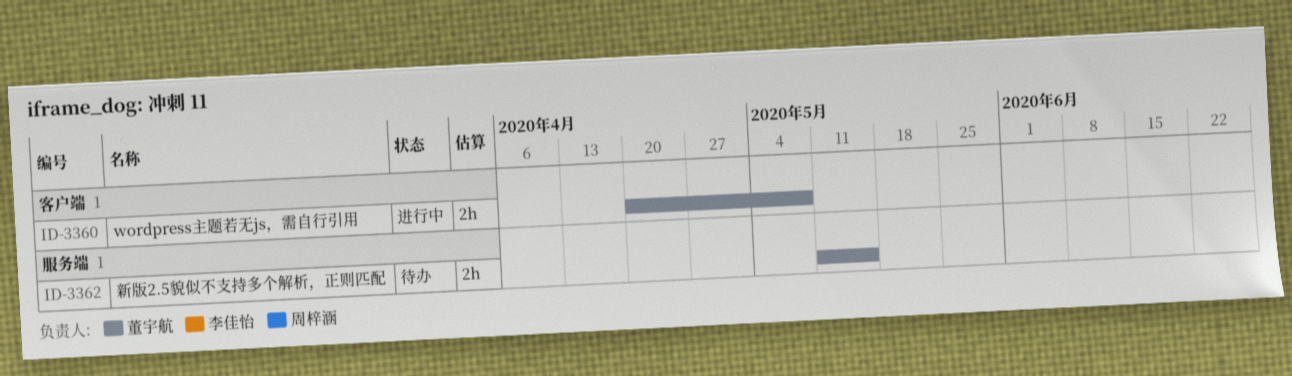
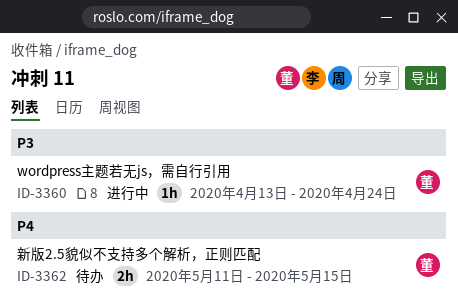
ID-3360, estimate: 2h -> 1h
ID-3360, start: Apr 20 -> Apr 13
ID-3360, due: May 8 -> Apr 24

